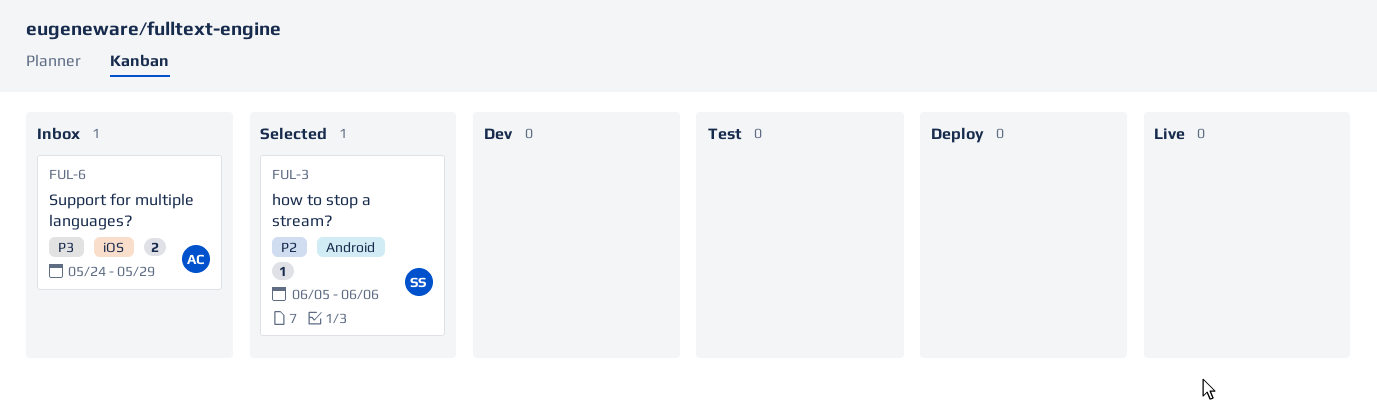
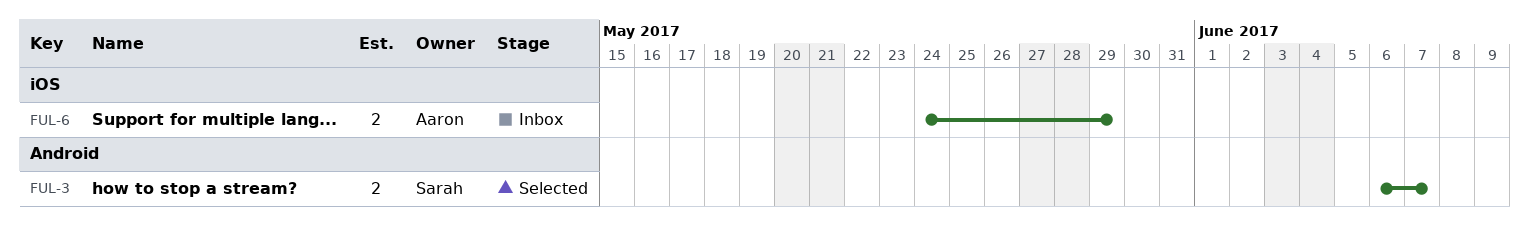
FUL-3, estimate: 1 -> 2
FUL-3, start: Jun 5 -> Jun 6
FUL-3, due: Jun 6 -> Jun 7

